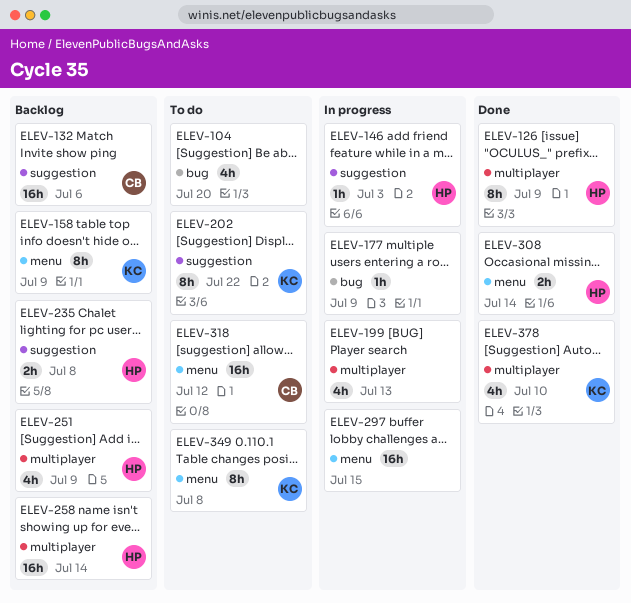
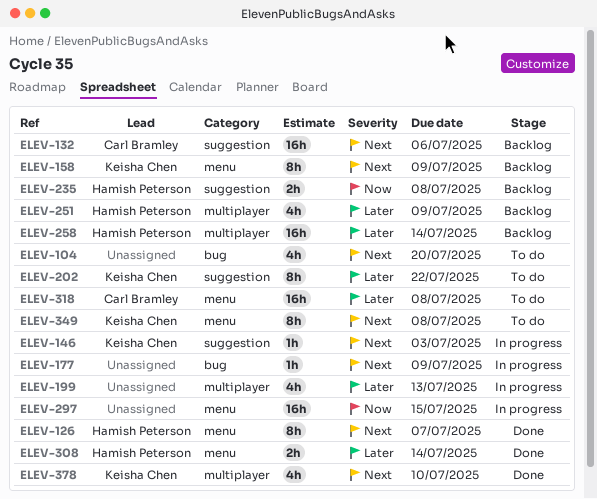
ELEV-126, label: multiplayer -> menu
ELEV-126, due: Jul 9 -> Jul 7
ELEV-146, owner: Hamish Peterson -> Keisha Chen
ELEV-318, due: Jul 12 -> Jul 8

